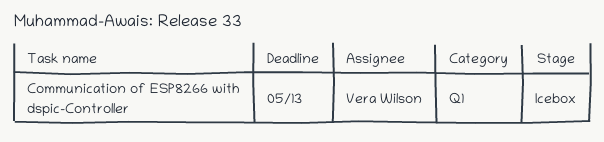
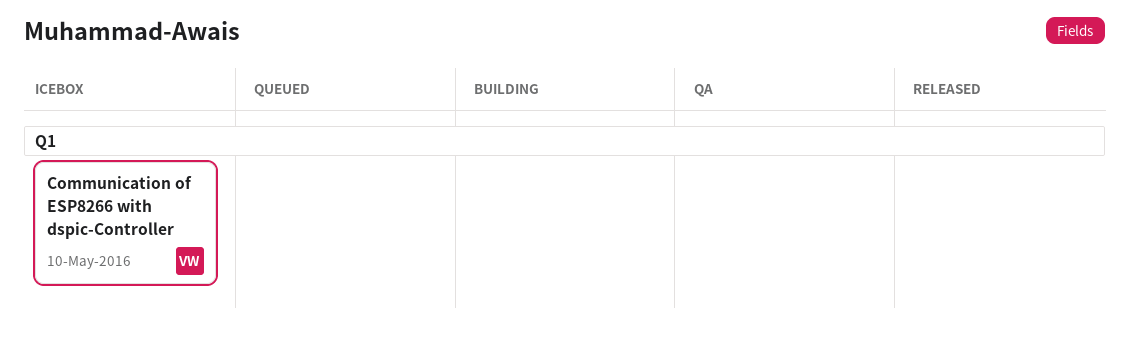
Communication of ESP8266 with dspic-Controller, due: May 13 -> May 10

